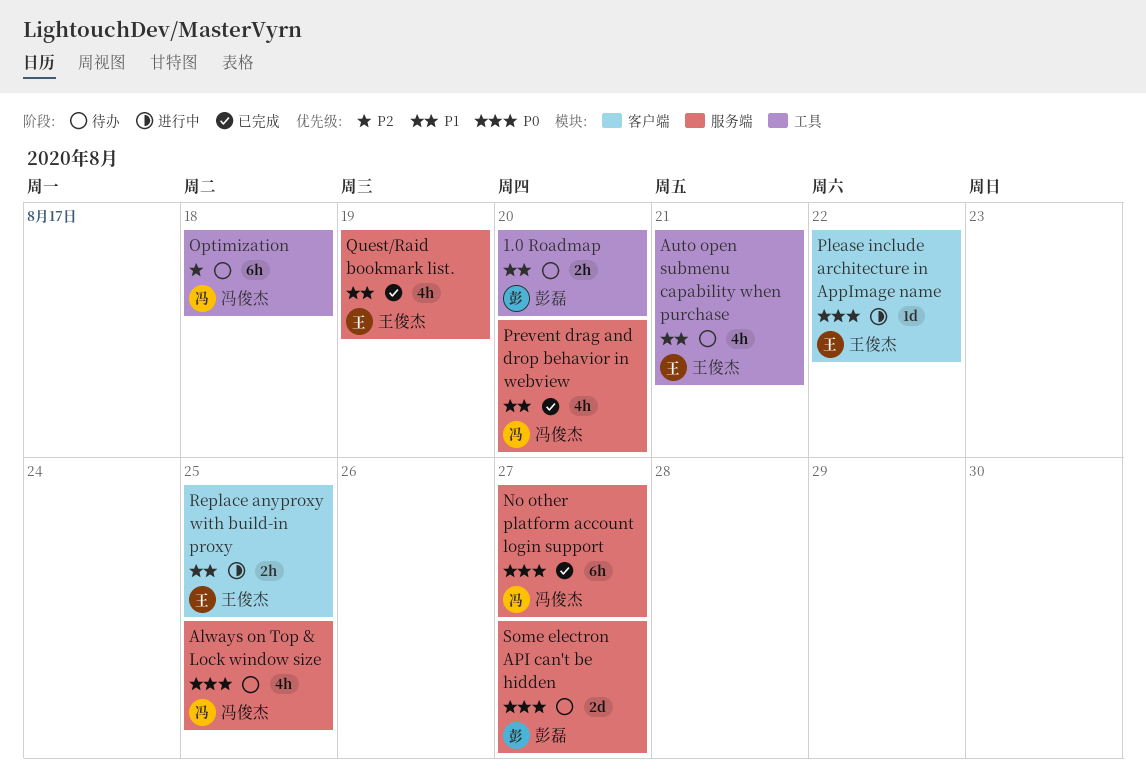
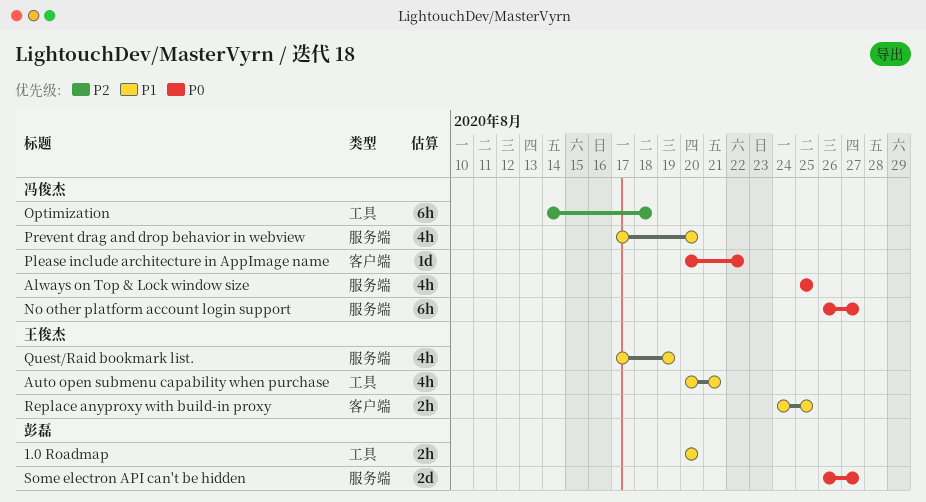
Please include architecture in AppImage name, owner: 王俊杰 -> 冯俊杰

